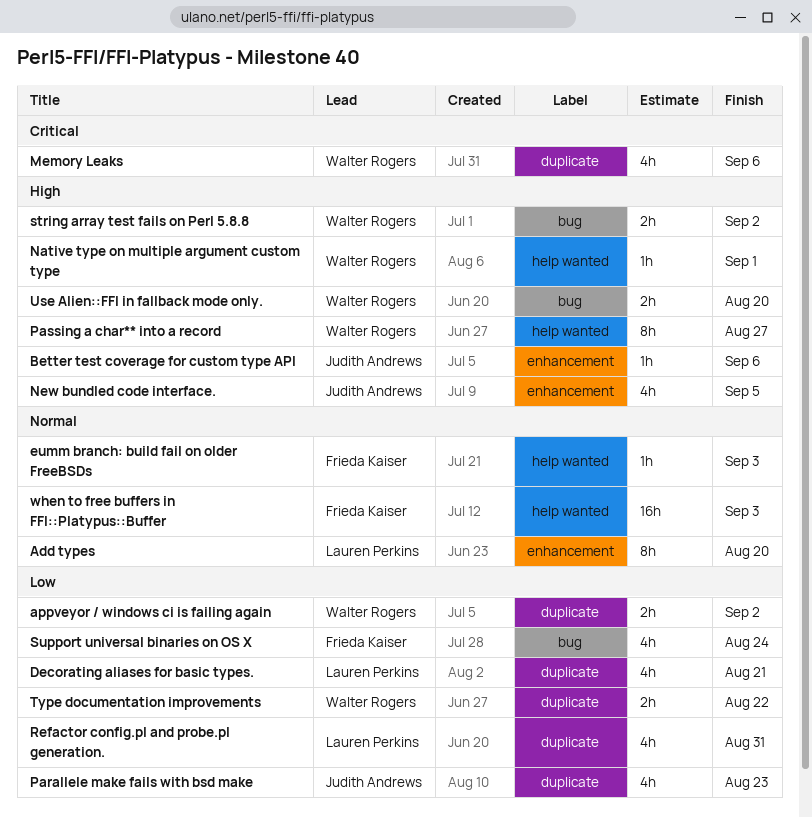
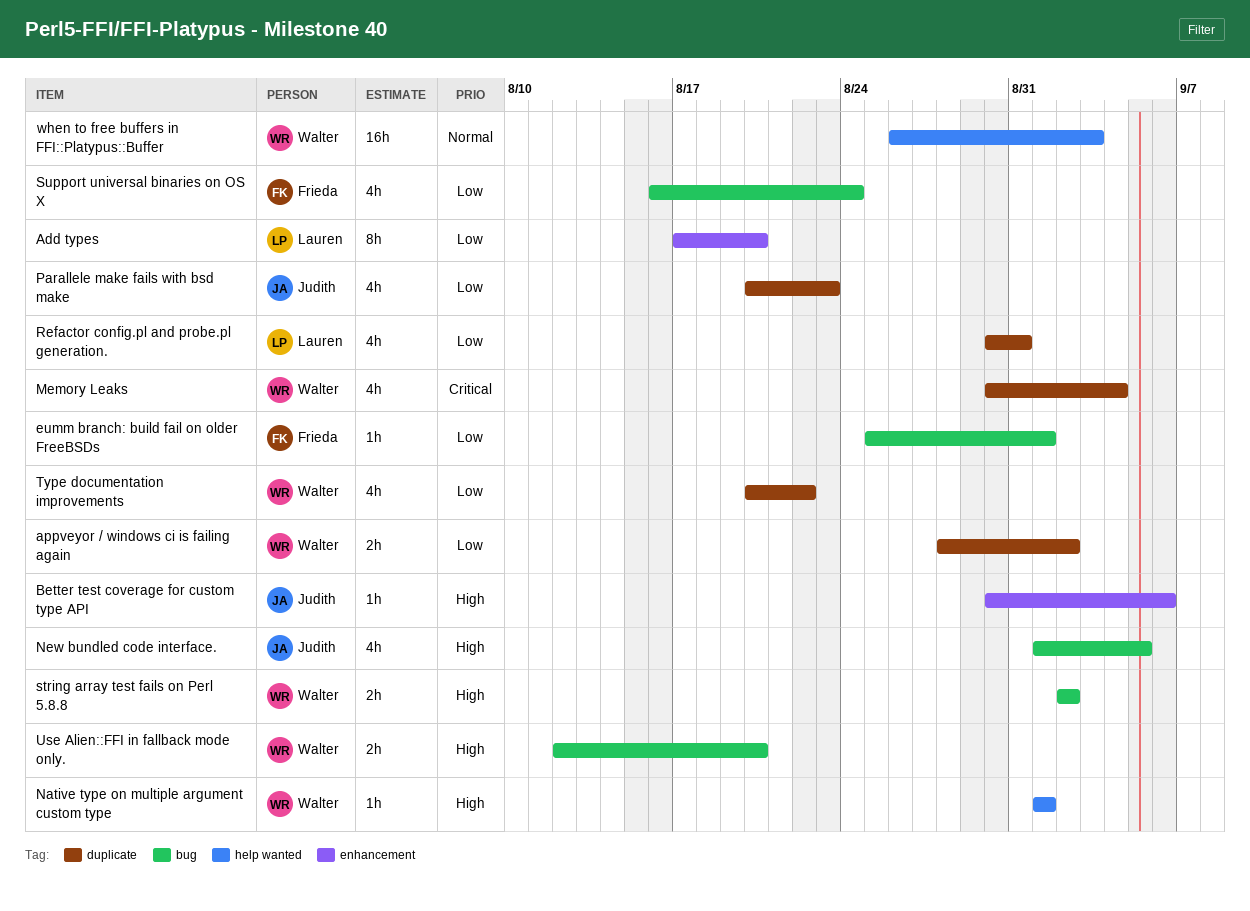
Add types, priority: Normal -> Low
Decorating aliases for basic types.: present -> none
eumm branch: build fail on older FreeBSDs, priority: Normal -> Low
eumm branch: build fail on older FreeBSDs, label: help wanted -> bug
eumm branch: build fail on older FreeBSDs, due: Sep 3 -> Sep 1
Memory Leaks, due: Sep 6 -> Sep 4
New bundled code interface., label: enhancement -> bug
Passing a char** into a record: present -> none
Type documentation improvements, estimate: 2h -> 4h
when to free buffers in FFI::Platypus::Buffer, owner: Frieda Kaiser -> Walter Rogers

